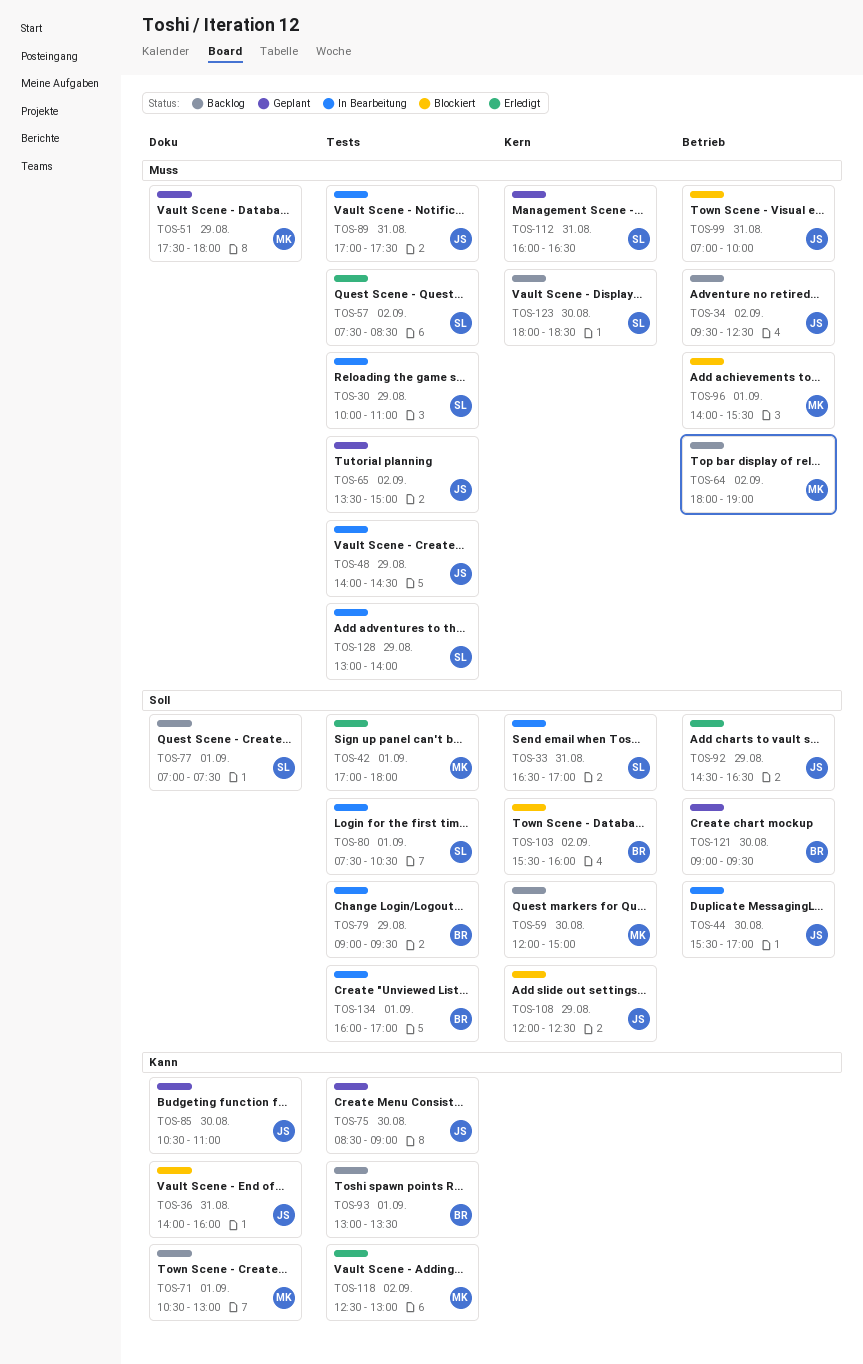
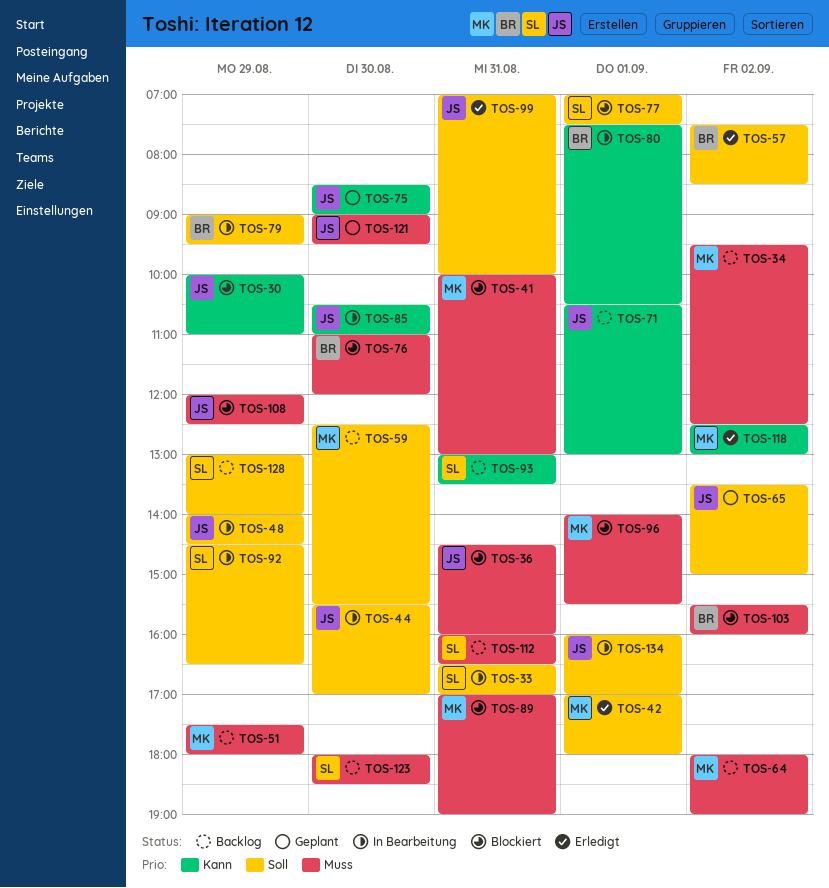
TOS-30, status: In Bearbeitung -> Blockiert
TOS-30, owner: SL -> JS
TOS-30, priority: Muss -> Kann
TOS-34, owner: JS -> MK
TOS-36, priority: Kann -> Muss
TOS-36, begins: 14:00 -> 14:30
TOS-41: none -> present
TOS-48, priority: Muss -> Soll
TOS-51, status: Geplant -> Backlog
TOS-57, owner: SL -> BR
TOS-57, priority: Muss -> Soll
TOS-59, begins: 12:00 -> 12:30
TOS-59, ends: 15:00 -> 15:30
TOS-65, priority: Muss -> Soll
TOS-71, owner: MK -> JS
TOS-76: none -> present
TOS-77, status: Backlog -> Blockiert
TOS-80, owner: SL -> BR
TOS-80, priority: Soll -> Kann
TOS-85, status: Geplant -> In Bearbeitung
TOS-89, status: In Bearbeitung -> Blockiert
TOS-89, owner: JS -> MK
TOS-89, ends: 17:30 -> 19:00
TOS-92, status: Erledigt -> In Bearbeitung
TOS-92, owner: JS -> SL
TOS-93, owner: BR -> SL
TOS-93, day: Sep 1 -> Aug 31
TOS-99, status: Blockiert -> Erledigt
TOS-99, priority: Muss -> Soll
TOS-103, priority: Soll -> Muss
TOS-108, priority: Soll -> Muss
TOS-112, status: Geplant -> Backlog
TOS-121, owner: BR -> JS
TOS-121, priority: Soll -> Muss
TOS-128, status: In Bearbeitung -> Backlog
TOS-128, priority: Muss -> Soll
TOS-134, owner: BR -> JS

